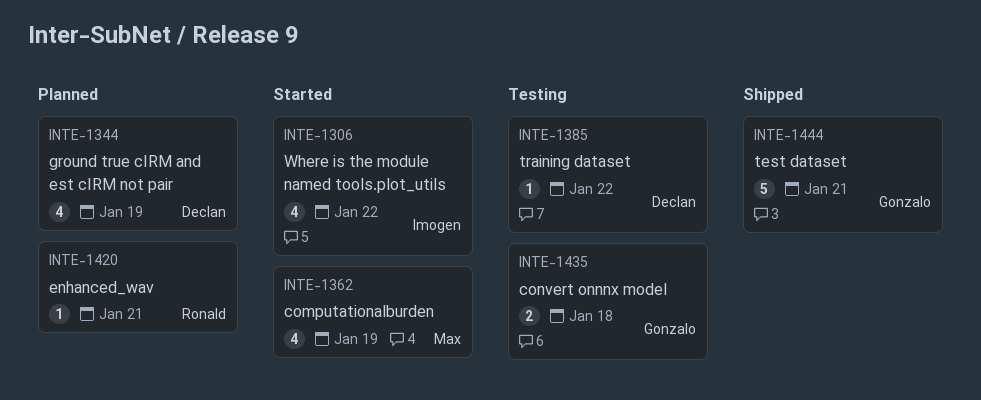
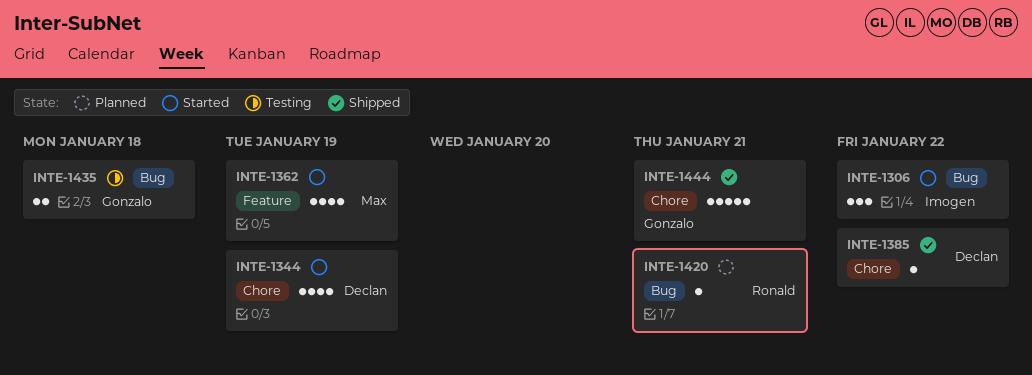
INTE-1306, estimate: 4 -> 3
INTE-1344, status: Planned -> Started
INTE-1385, status: Testing -> Shipped

